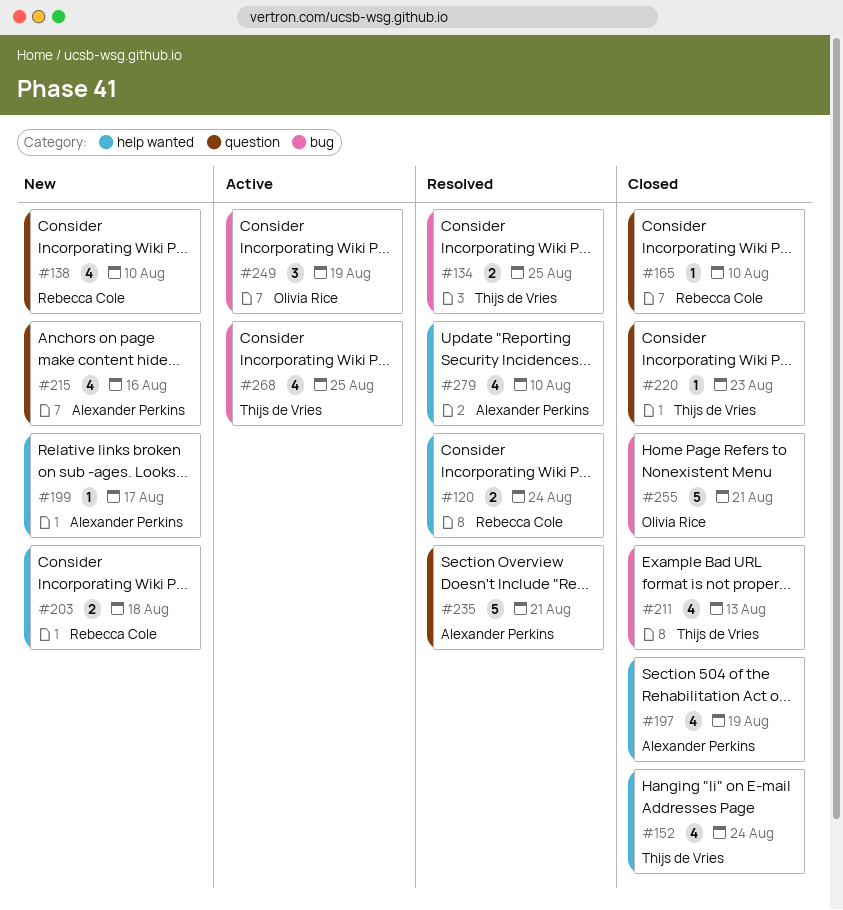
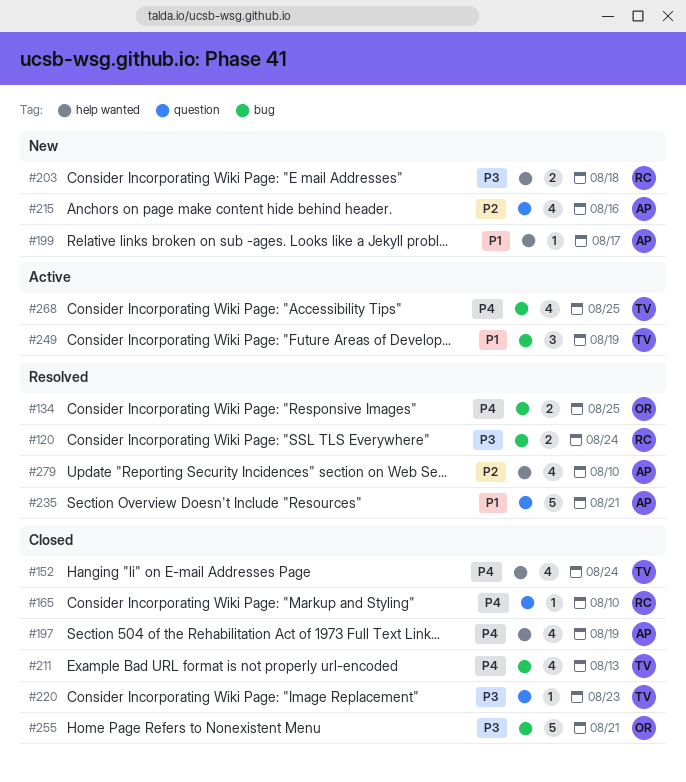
#120, label: help wanted -> bug
#134, owner: Thijs de Vries -> Olivia Rice
#138: present -> none
#249, owner: Olivia Rice -> Thijs de Vries

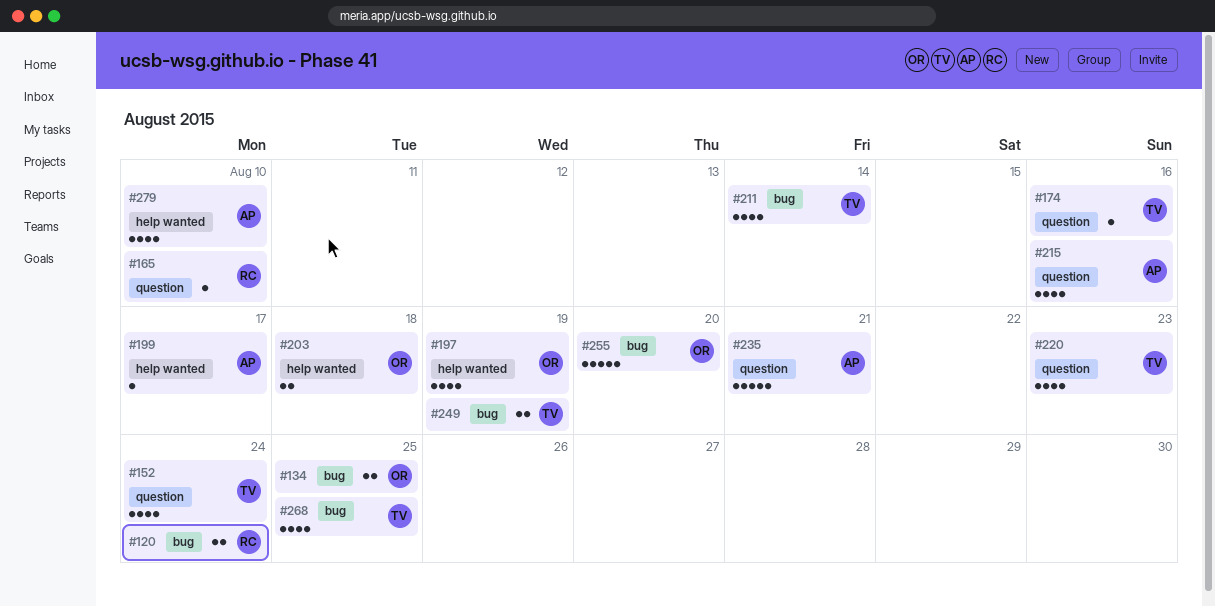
#152, label: help wanted -> question
#174: none -> present
#197, owner: AP -> OR
#203, owner: RC -> OR
#211, due: Aug 13 -> Aug 14
#220, estimate: 1 -> 4
#249, estimate: 3 -> 2
#255, due: Aug 21 -> Aug 20

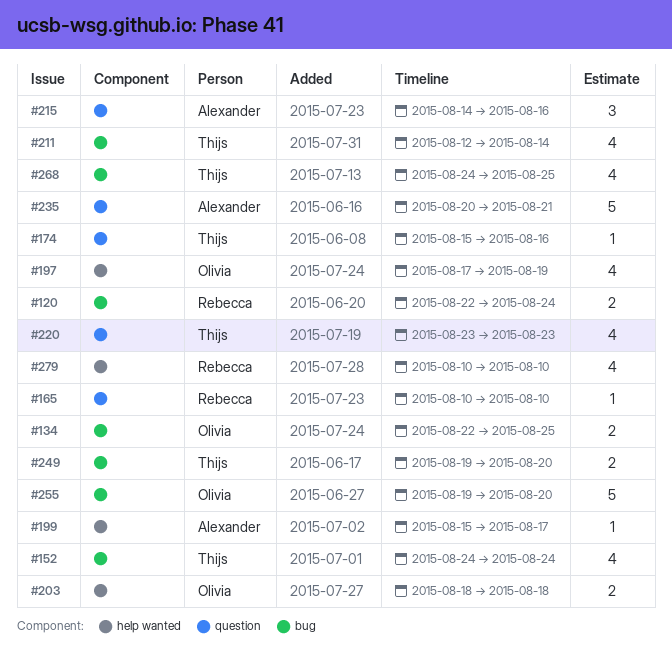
#152, label: question -> bug
#215, estimate: 4 -> 3
#249, due: Aug 19 -> Aug 20
#279, owner: Alexander -> Rebecca

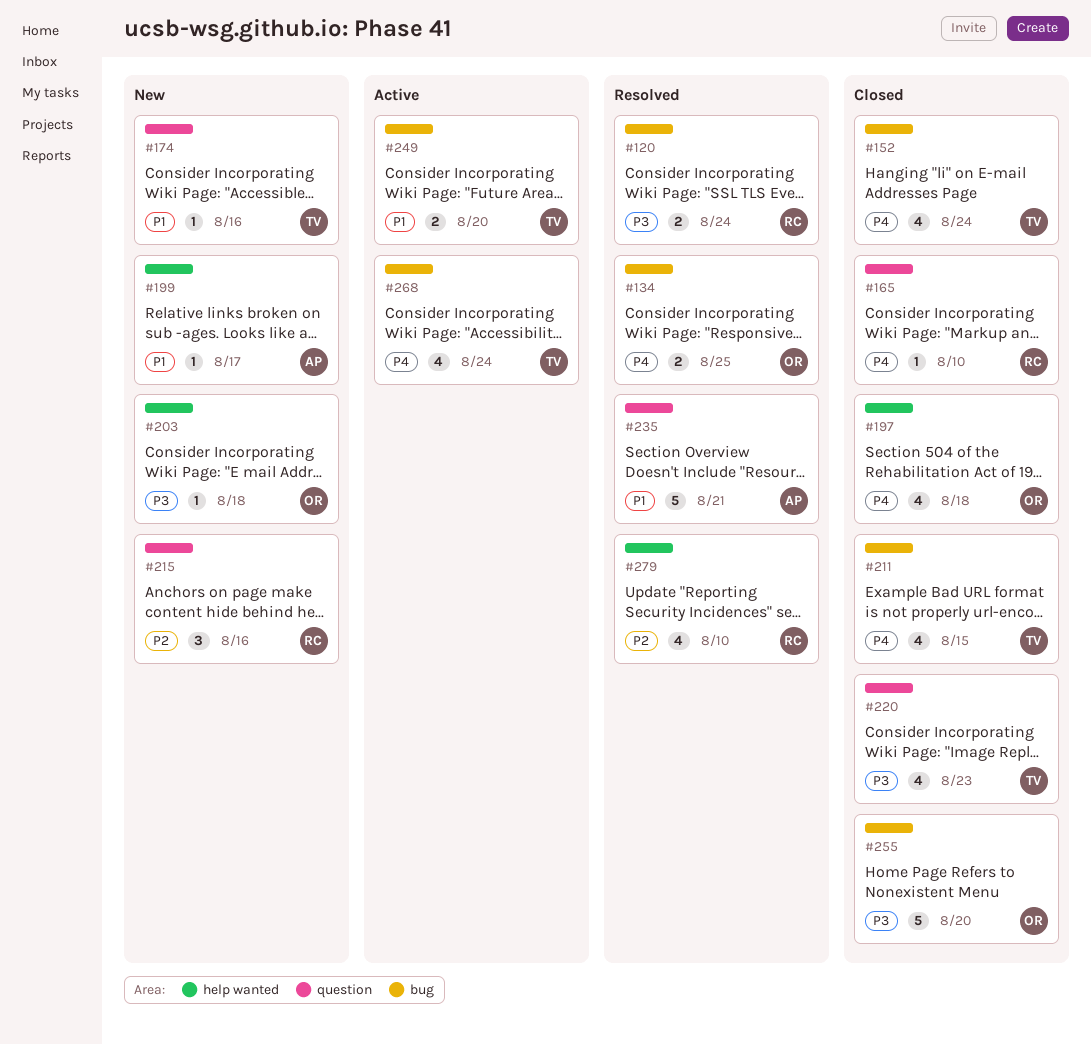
#197, due: Aug 19 -> Aug 18
#203, estimate: 2 -> 1
#211, due: Aug 14 -> Aug 15
#215, owner: Alexander -> Rebecca
#268, due: Aug 25 -> Aug 24

